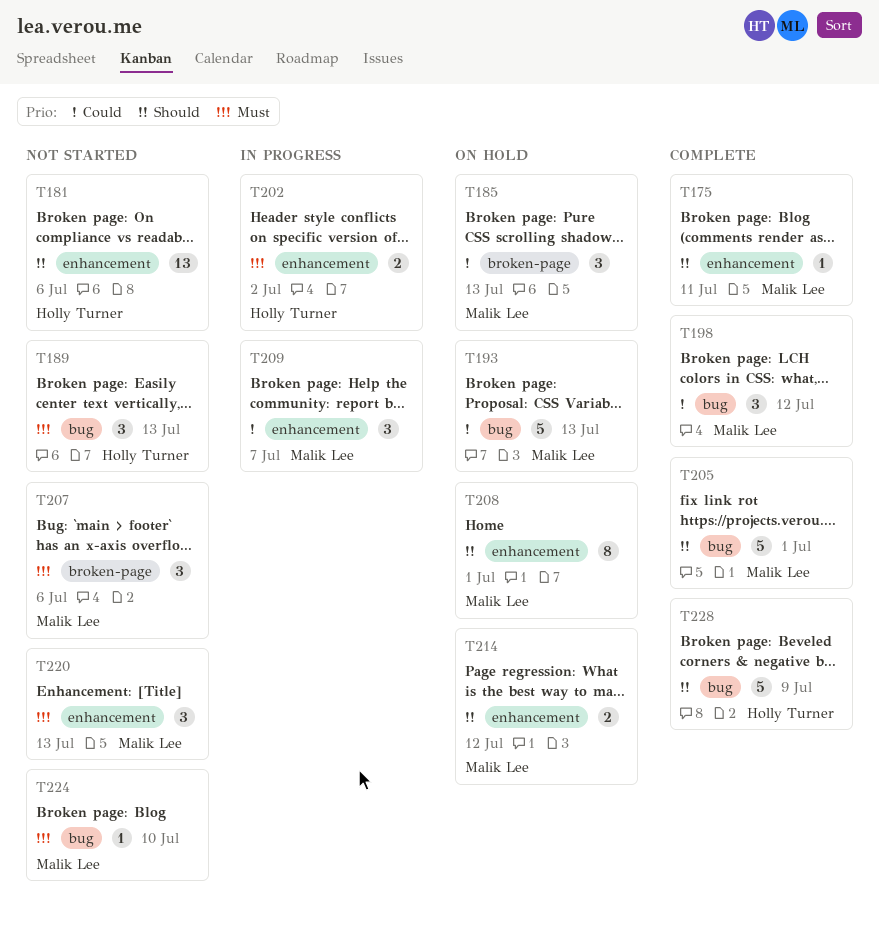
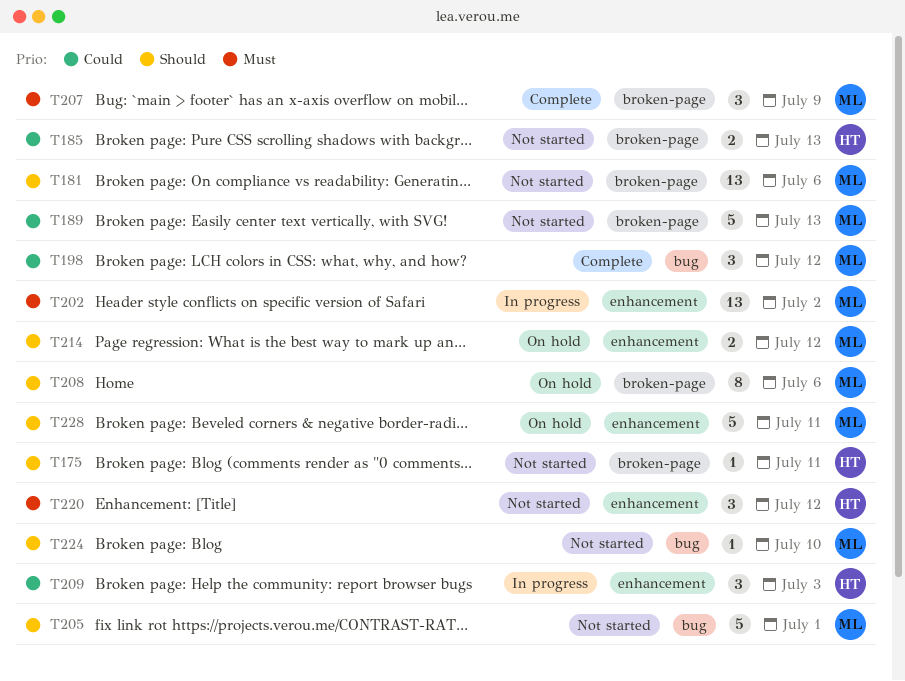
T175, status: Complete -> Not started
T175, owner: Malik Lee -> Holly Turner
T175, label: enhancement -> broken-page
T181, owner: Holly Turner -> Malik Lee
T181, label: enhancement -> broken-page
T185, status: On hold -> Not started
T185, owner: Malik Lee -> Holly Turner
T185, estimate: 3 -> 2
T189, owner: Holly Turner -> Malik Lee
T189, priority: Must -> Could
T189, label: bug -> broken-page
T189, estimate: 3 -> 5
T193: present -> none
T202, owner: Holly Turner -> Malik Lee
T202, estimate: 2 -> 13
T205, status: Complete -> Not started
T207, status: Not started -> Complete
T207, due: Jul 6 -> Jul 9
T208, label: enhancement -> broken-page
T208, due: Jul 1 -> Jul 6
T209, owner: Malik Lee -> Holly Turner
T209, due: Jul 7 -> Jul 3
T220, owner: Malik Lee -> Holly Turner
T220, due: Jul 13 -> Jul 12
T224, priority: Must -> Should
T228, status: Complete -> On hold
T228, owner: Holly Turner -> Malik Lee
T228, label: bug -> enhancement
T228, due: Jul 9 -> Jul 11

